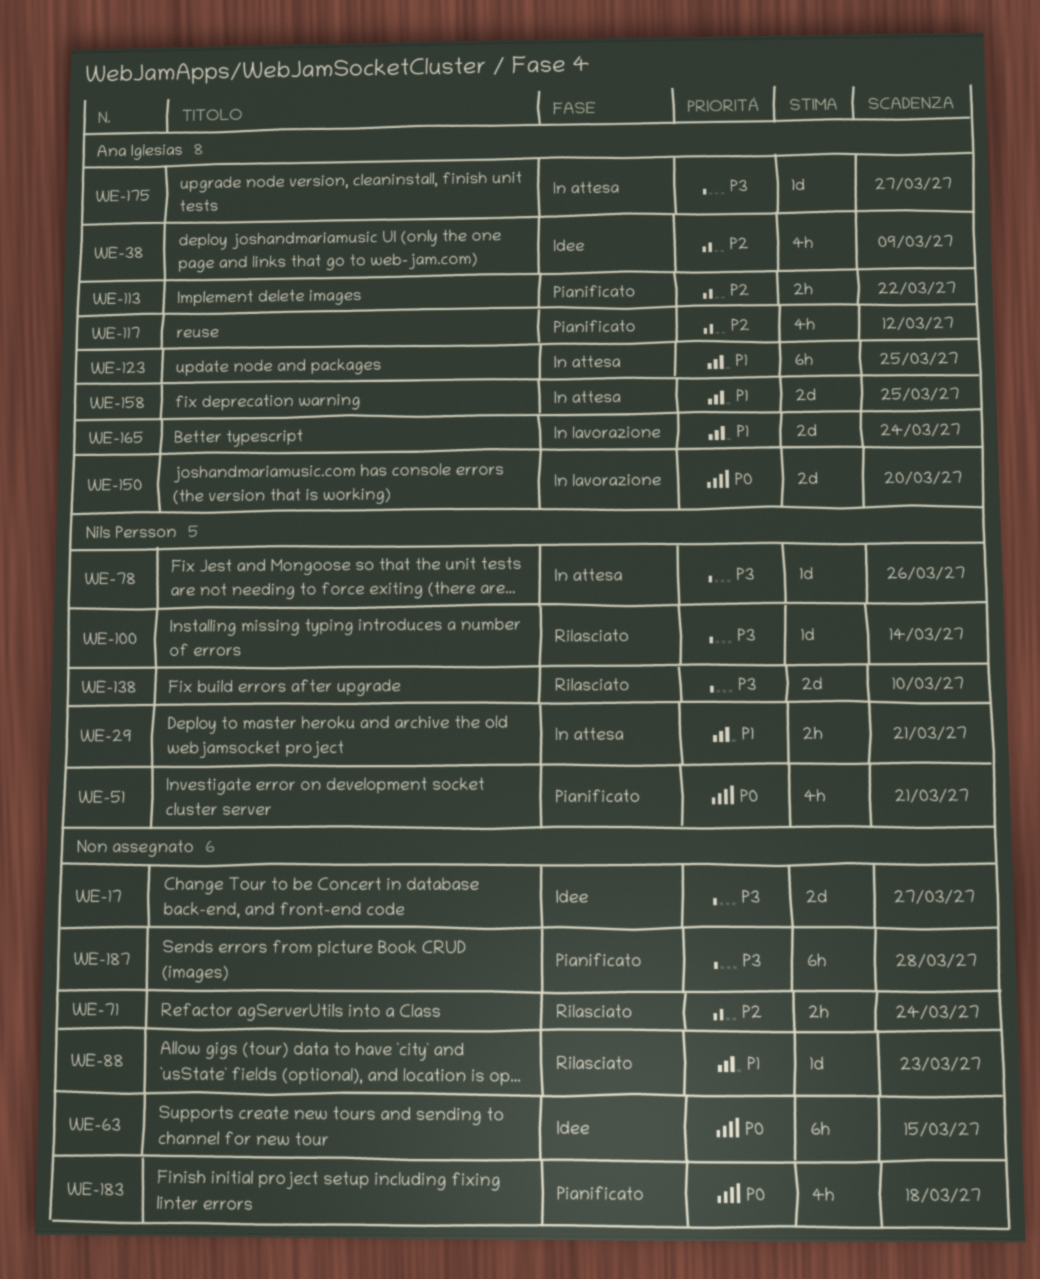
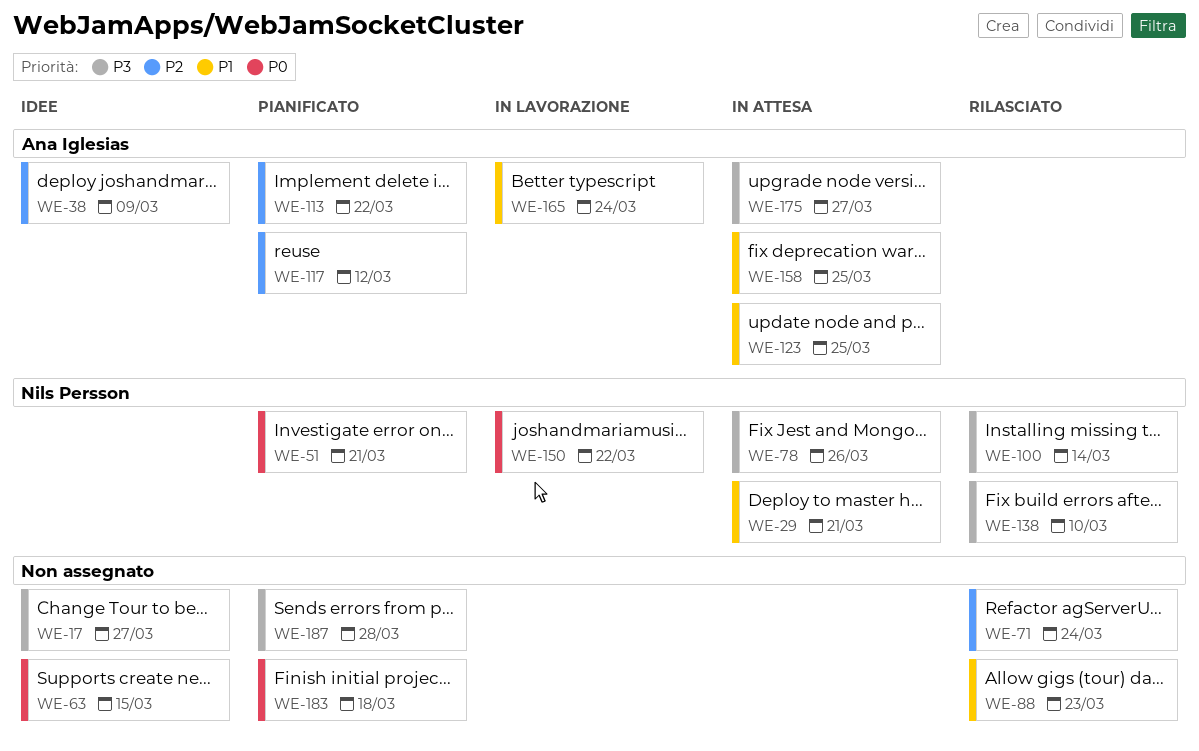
WE-150, owner: Ana Iglesias -> Nils Persson
WE-150, due: Mar 20 -> Mar 22

